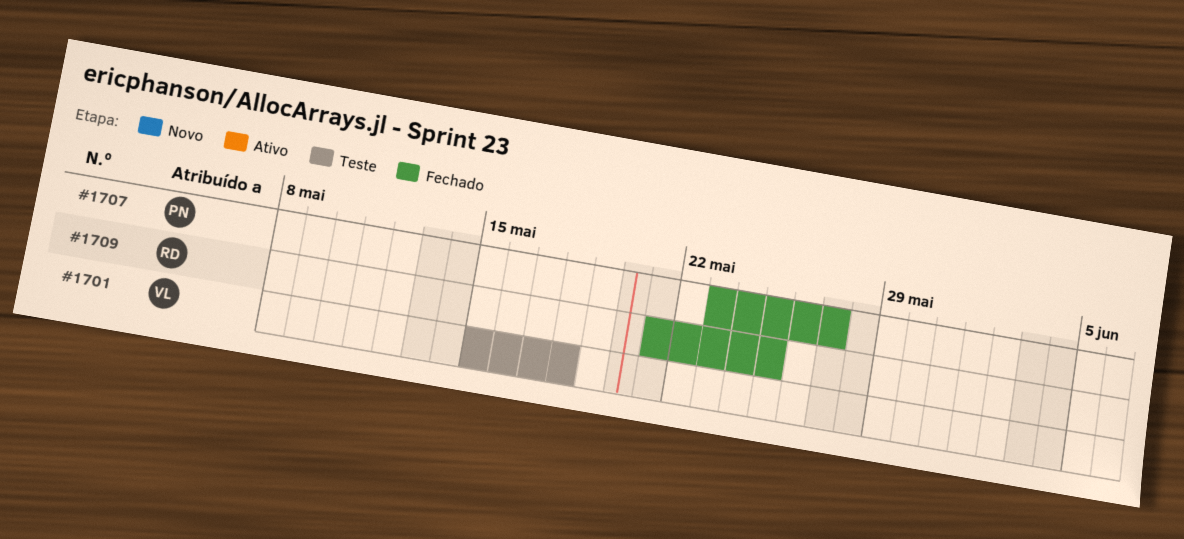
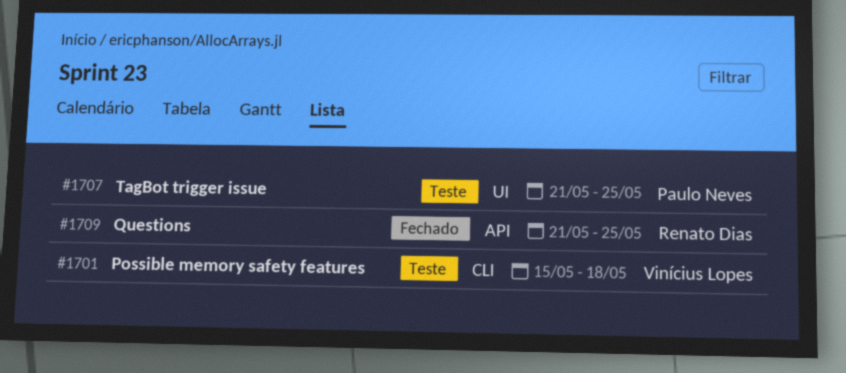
#1707, status: Fechado -> Teste
#1707, start: May 23 -> May 21
#1707, due: May 27 -> May 25

